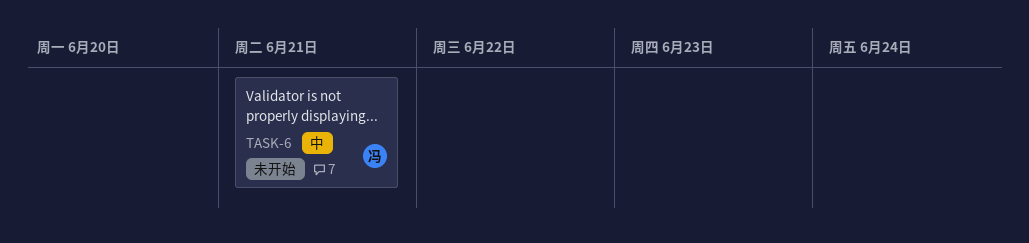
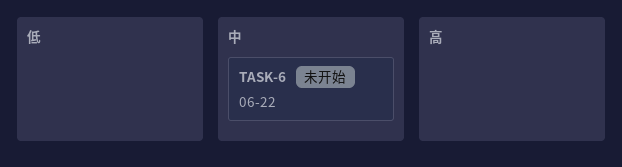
TASK-6, due: Jun 21 -> Jun 22

